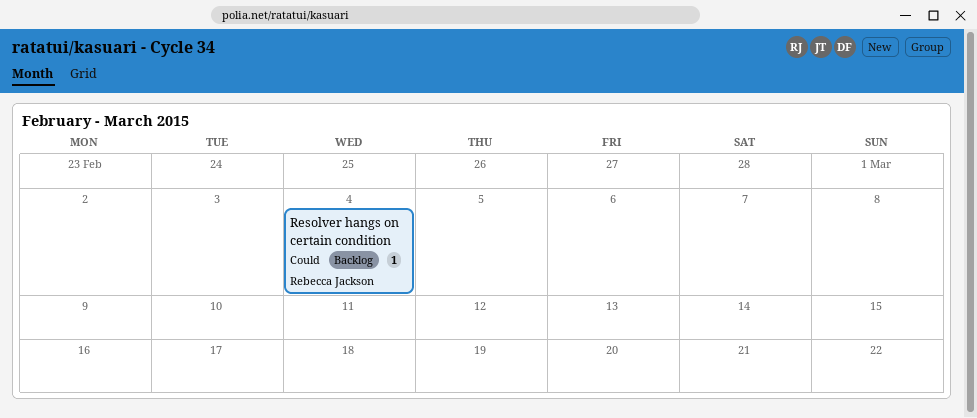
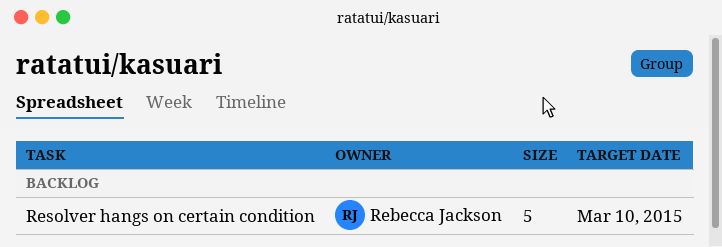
Resolver hangs on certain condition, estimate: 1 -> 5
Resolver hangs on certain condition, due: Mar 4 -> Mar 10

